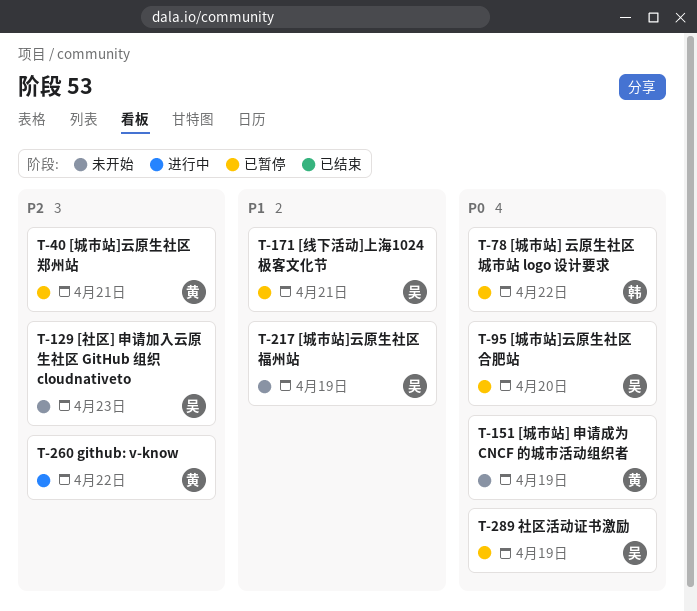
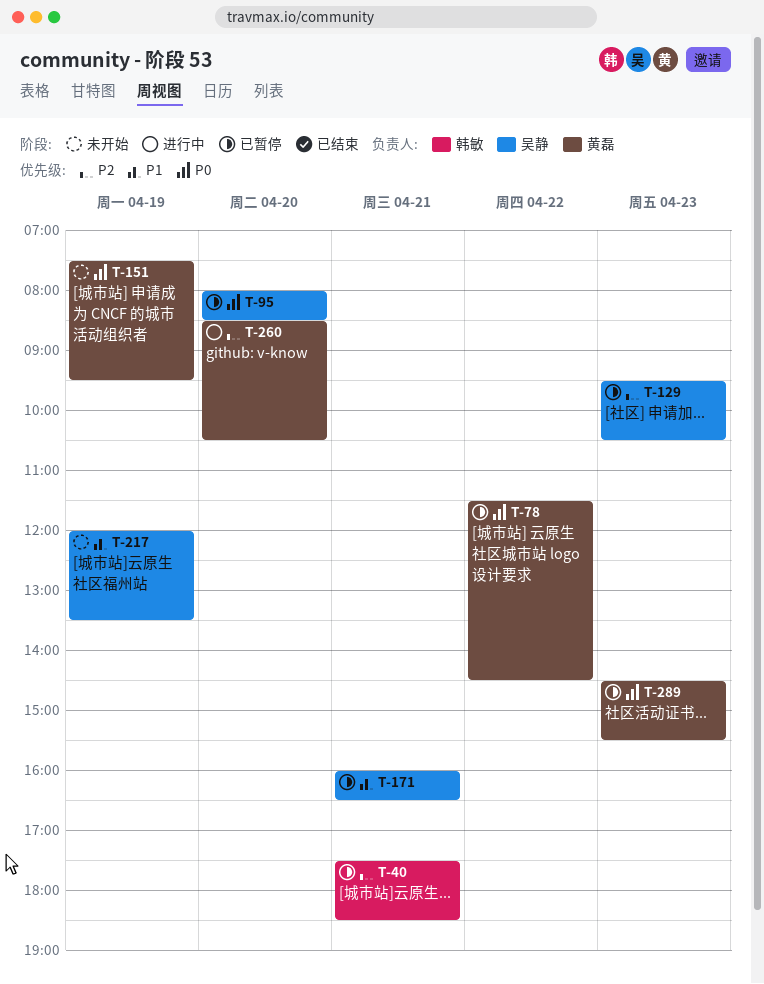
T-40, owner: 黄磊 -> 韩敏
T-78, owner: 韩敏 -> 黄磊
T-129, status: 未开始 -> 已暂停
T-260, day: Apr 22 -> Apr 20
T-289, owner: 吴静 -> 黄磊
T-289, day: Apr 19 -> Apr 23

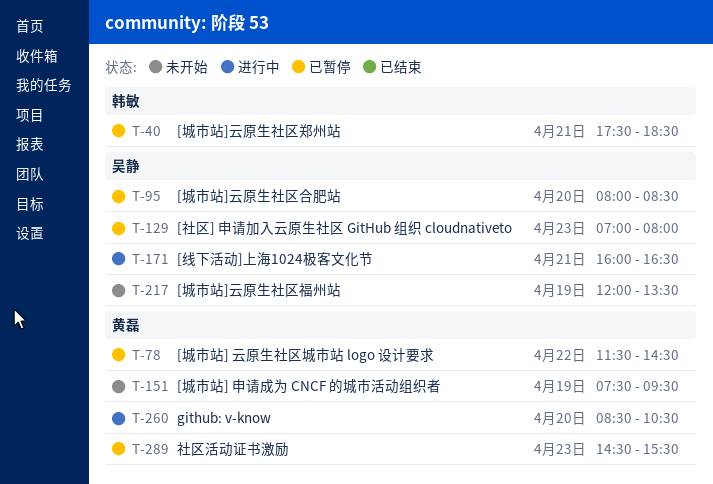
T-129, begins: 09:30 -> 07:00
T-129, ends: 10:30 -> 08:00
T-171, status: 已暂停 -> 进行中

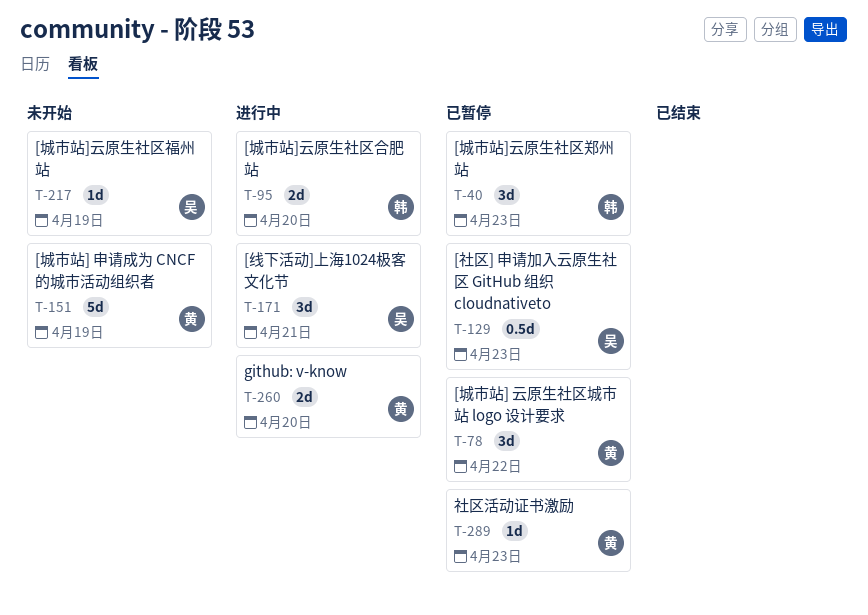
T-40, day: Apr 21 -> Apr 23
T-95, status: 已暂停 -> 进行中
T-95, owner: 吴静 -> 韩敏

